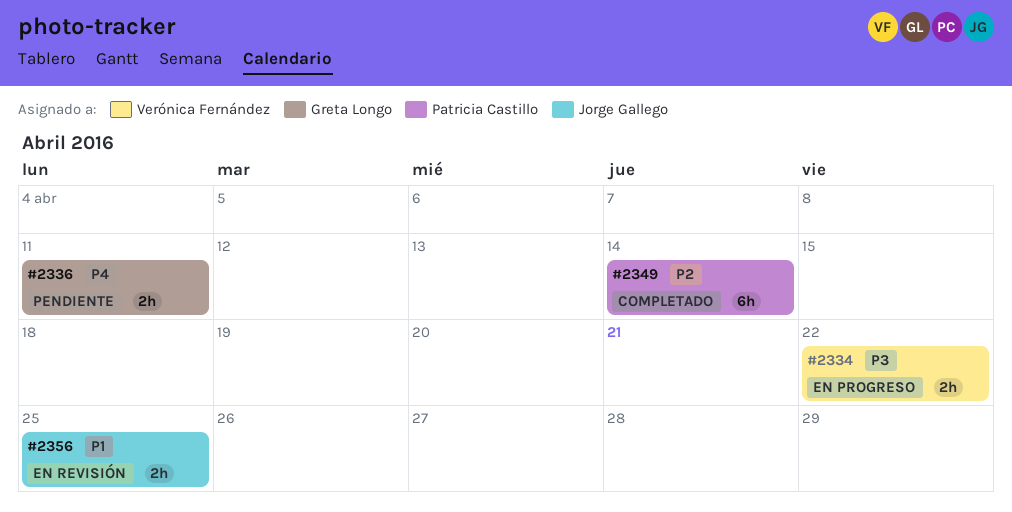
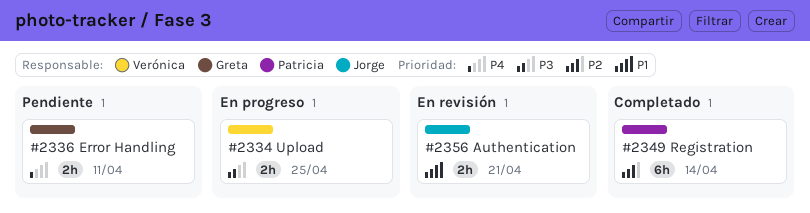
#2334, due: Apr 22 -> Apr 25
#2356, due: Apr 25 -> Apr 21

